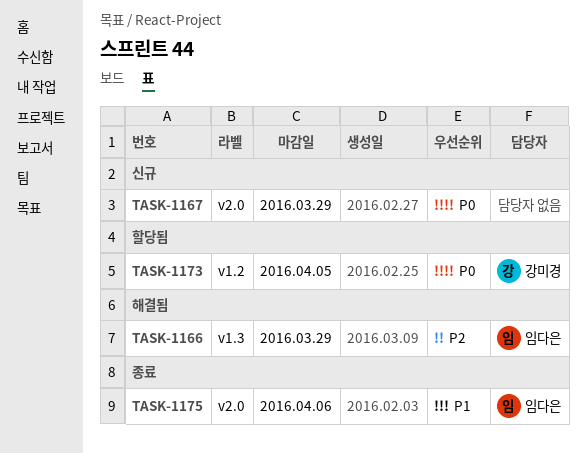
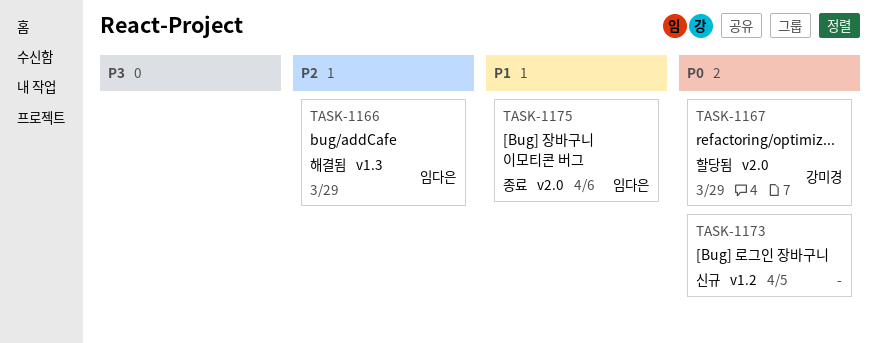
TASK-1167, status: 신규 -> 할당됨
TASK-1167, owner: none -> 강미경
TASK-1173, status: 할당됨 -> 신규
TASK-1173, owner: 강미경 -> none

